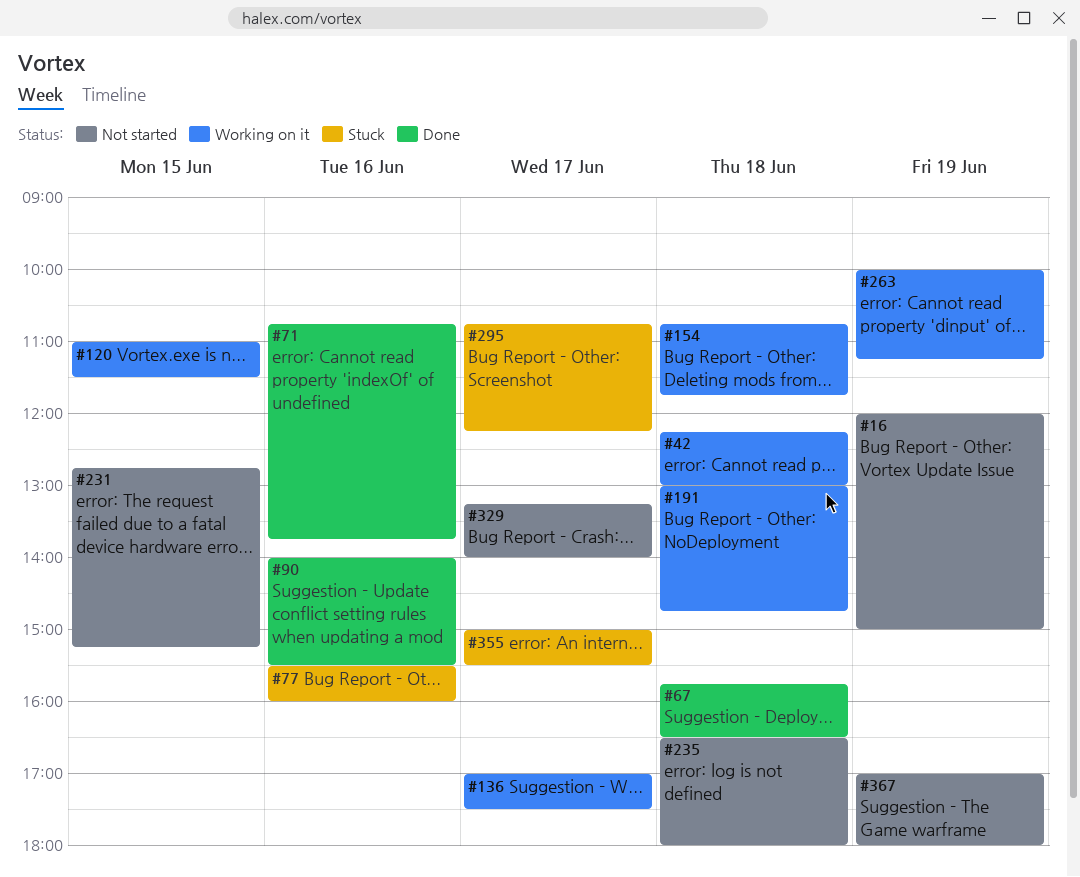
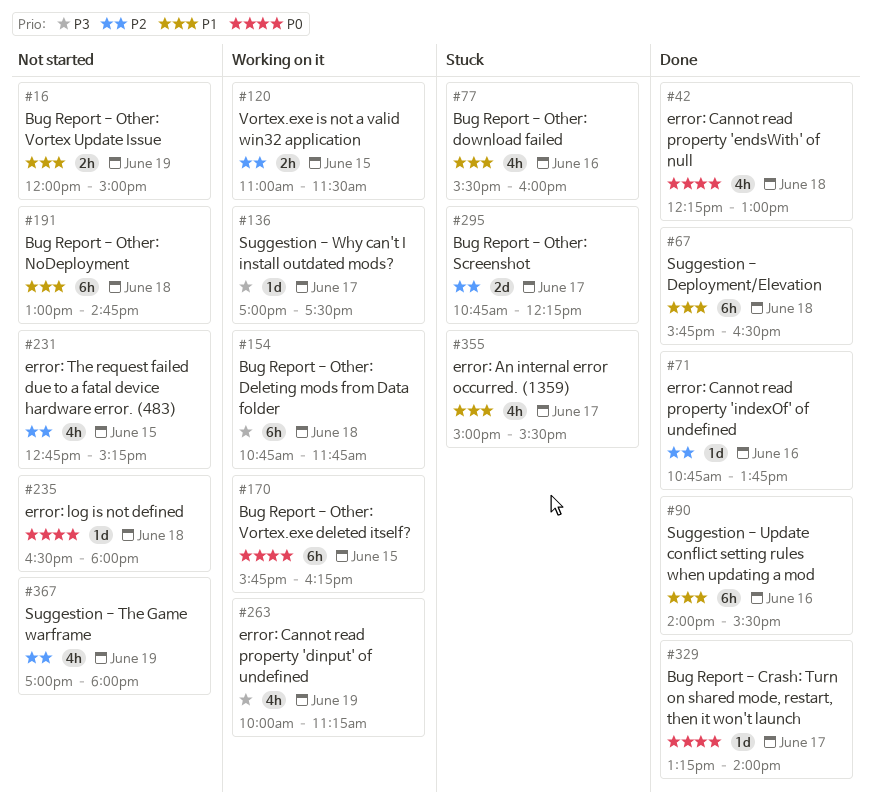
#42, status: Working on it -> Done
#170: none -> present
#191, status: Working on it -> Not started
#329, status: Not started -> Done

